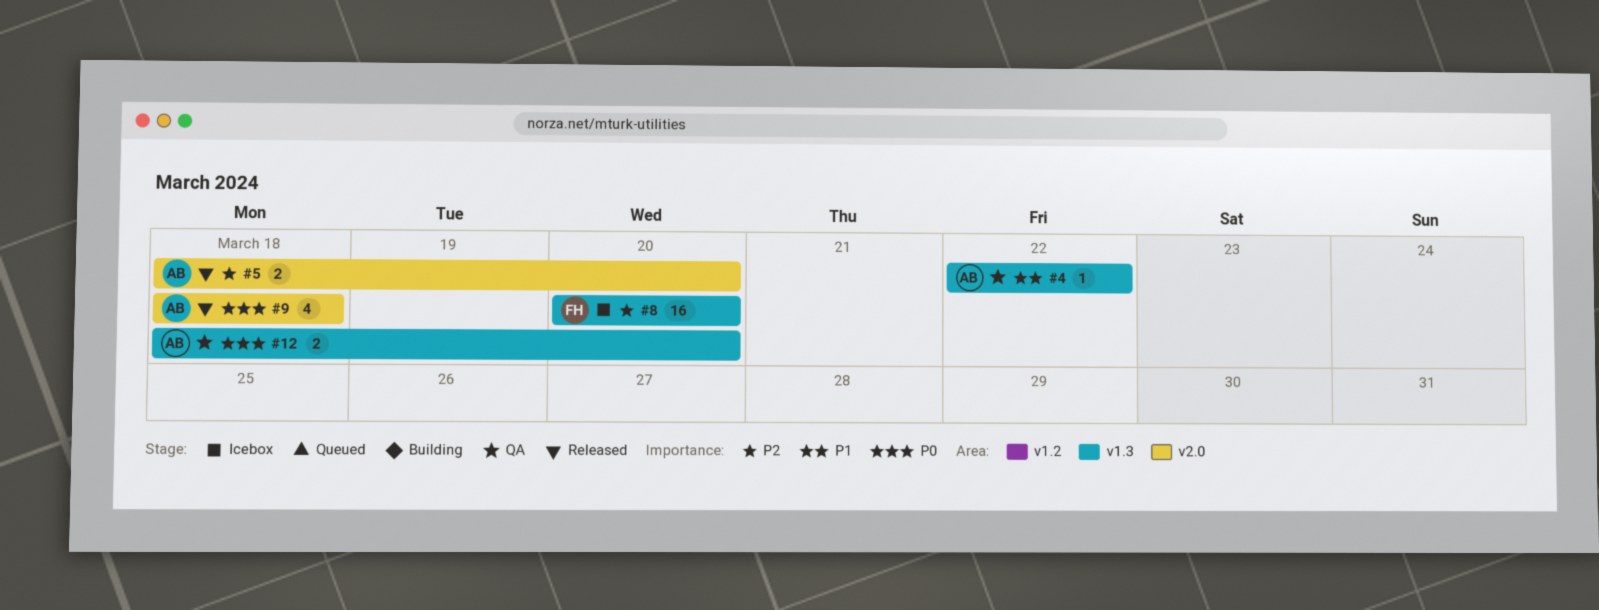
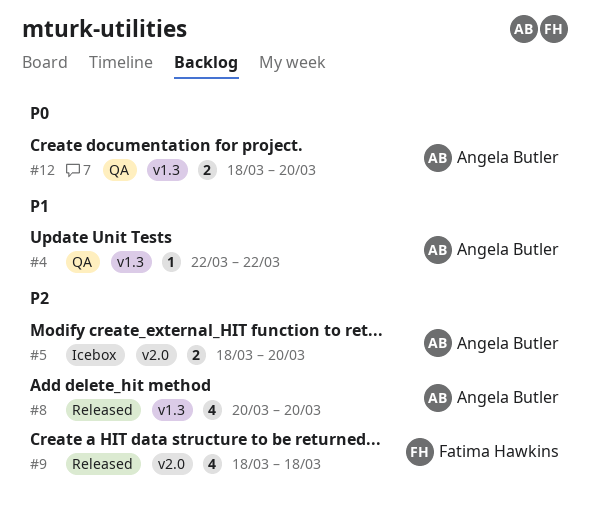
#5, status: Released -> Icebox
#8, status: Icebox -> Released
#8, owner: Fatima Hawkins -> Angela Butler
#8, estimate: 16 -> 4
#9, owner: Angela Butler -> Fatima Hawkins
#9, priority: P0 -> P2

